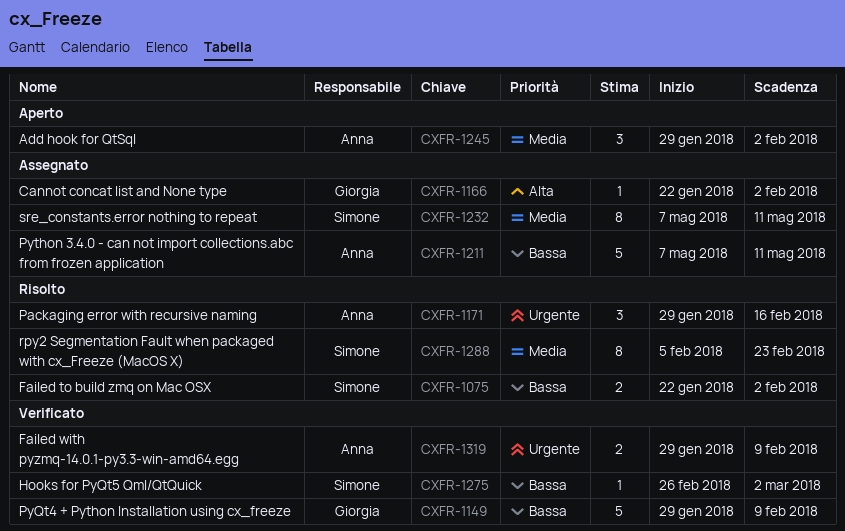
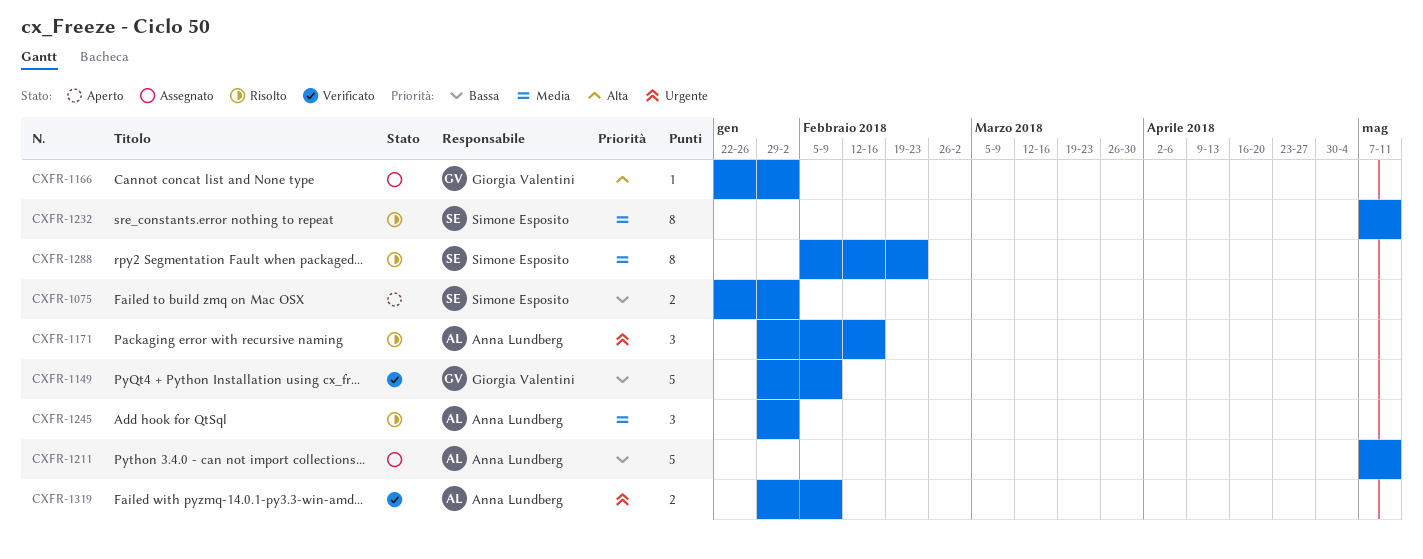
CXFR-1075, status: Risolto -> Aperto
CXFR-1232, status: Assegnato -> Risolto
CXFR-1245, status: Aperto -> Risolto
CXFR-1275: present -> none

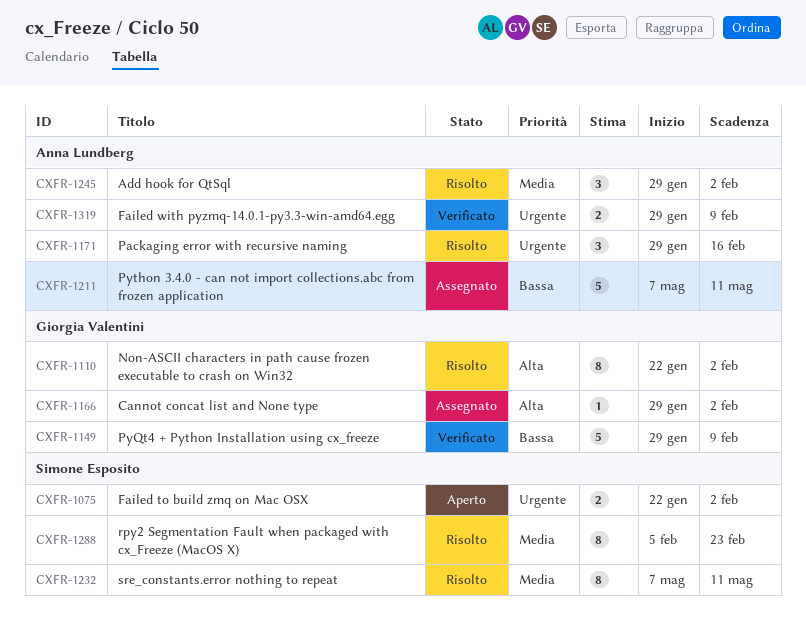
CXFR-1075, priority: Bassa -> Urgente
CXFR-1110: none -> present
CXFR-1166, start: Jan 22 -> Jan 29

